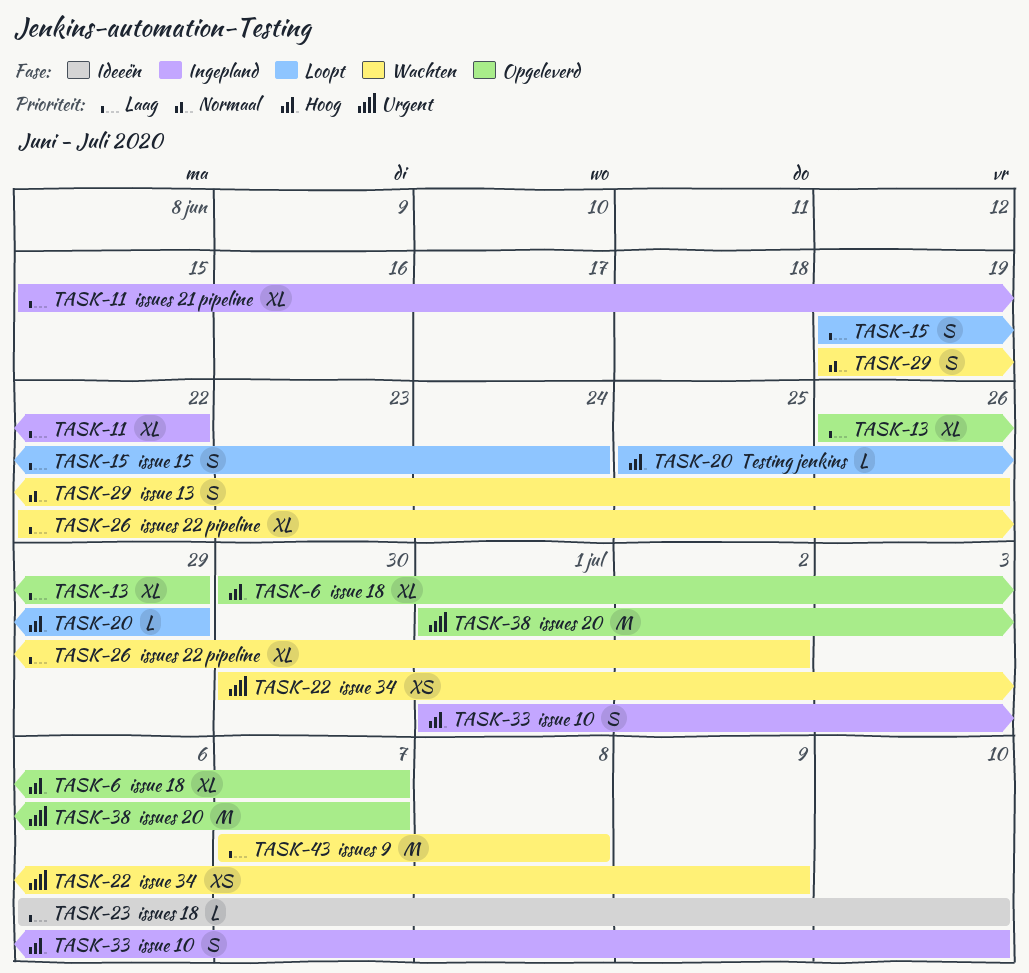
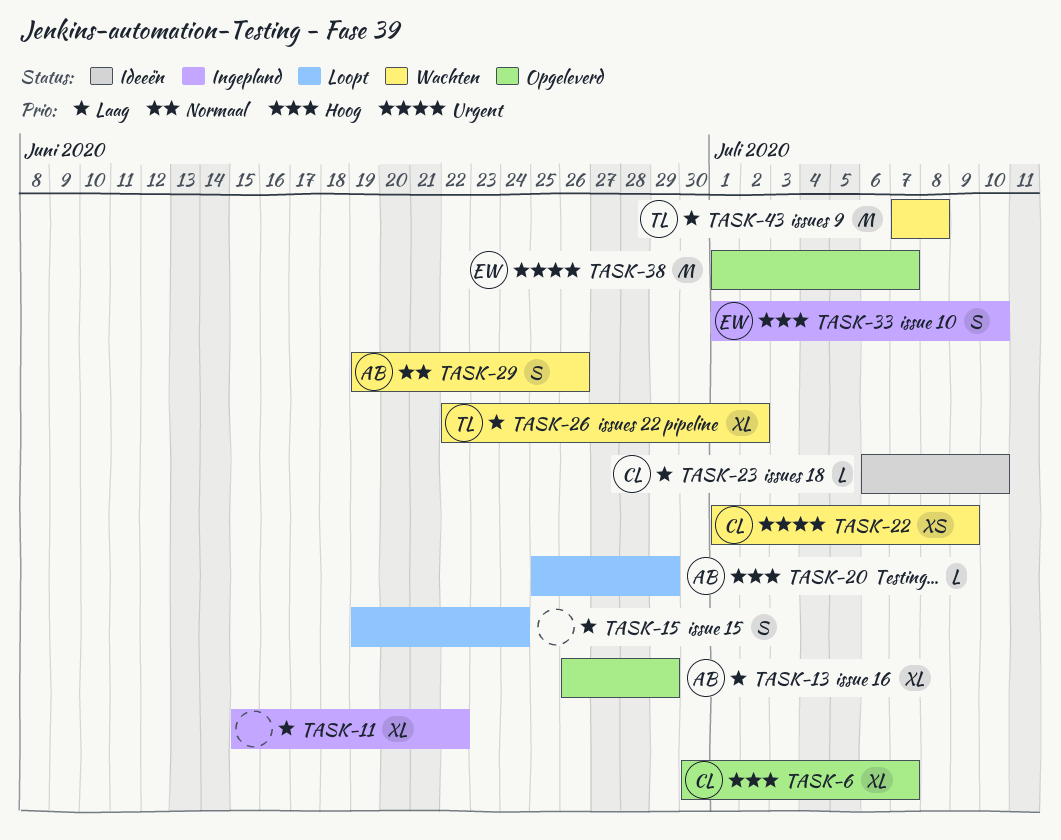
TASK-22, start: Jun 30 -> Jul 1

